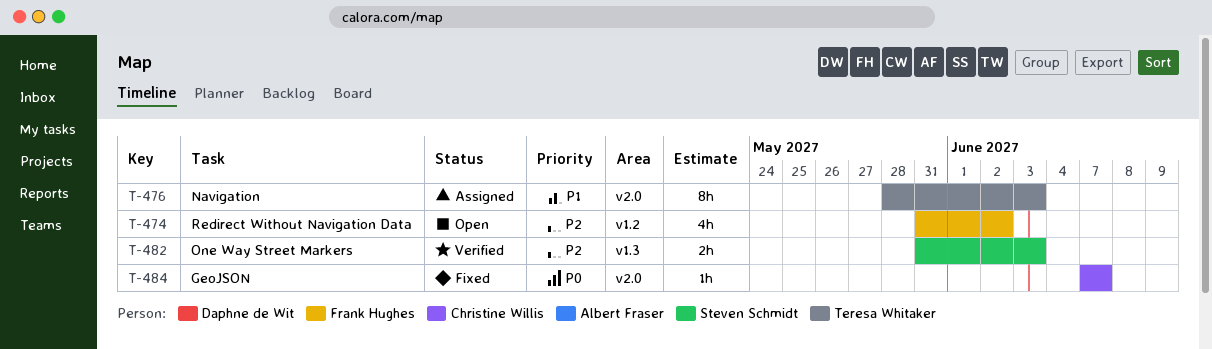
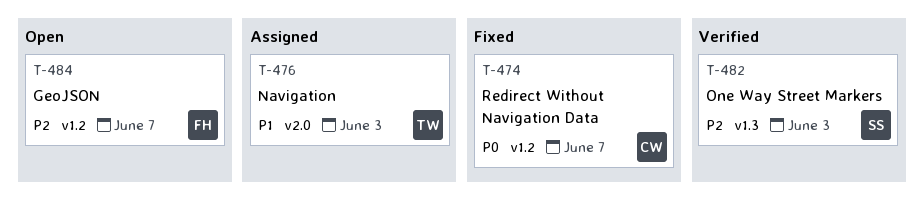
T-474, status: Open -> Fixed
T-474, owner: Frank Hughes -> Christine Willis
T-474, priority: P2 -> P0
T-474, due: Jun 2 -> Jun 7
T-484, status: Fixed -> Open
T-484, owner: Christine Willis -> Frank Hughes
T-484, priority: P0 -> P2
T-484, label: v2.0 -> v1.2

